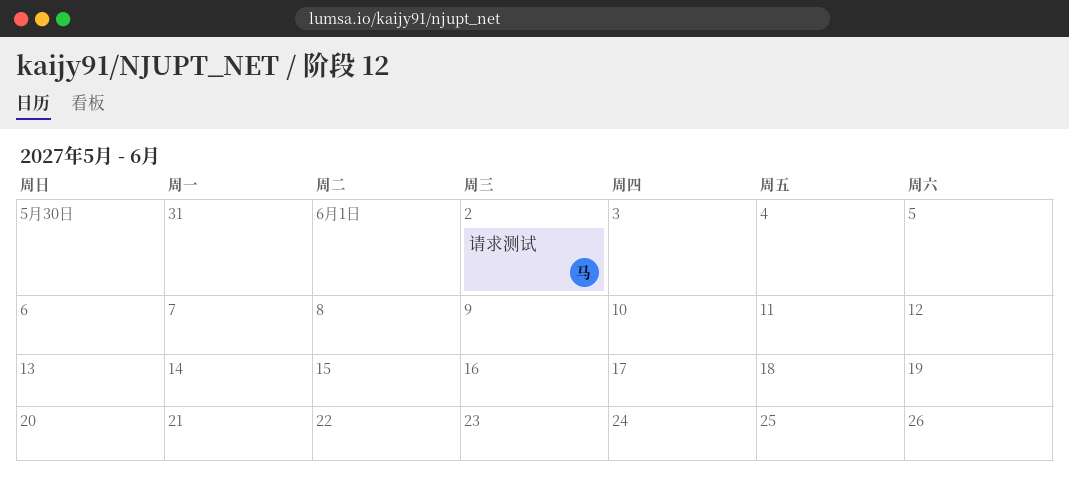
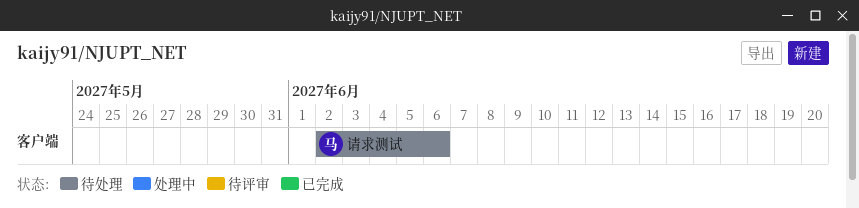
请求测试, due: Jun 2 -> Jun 6

